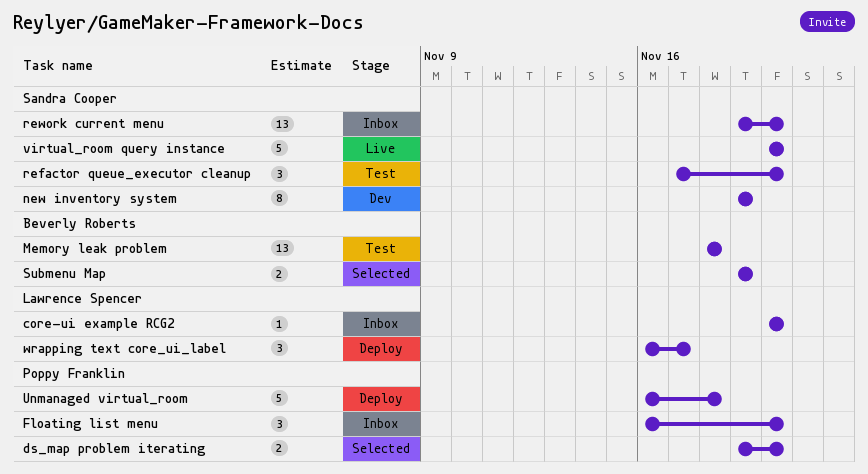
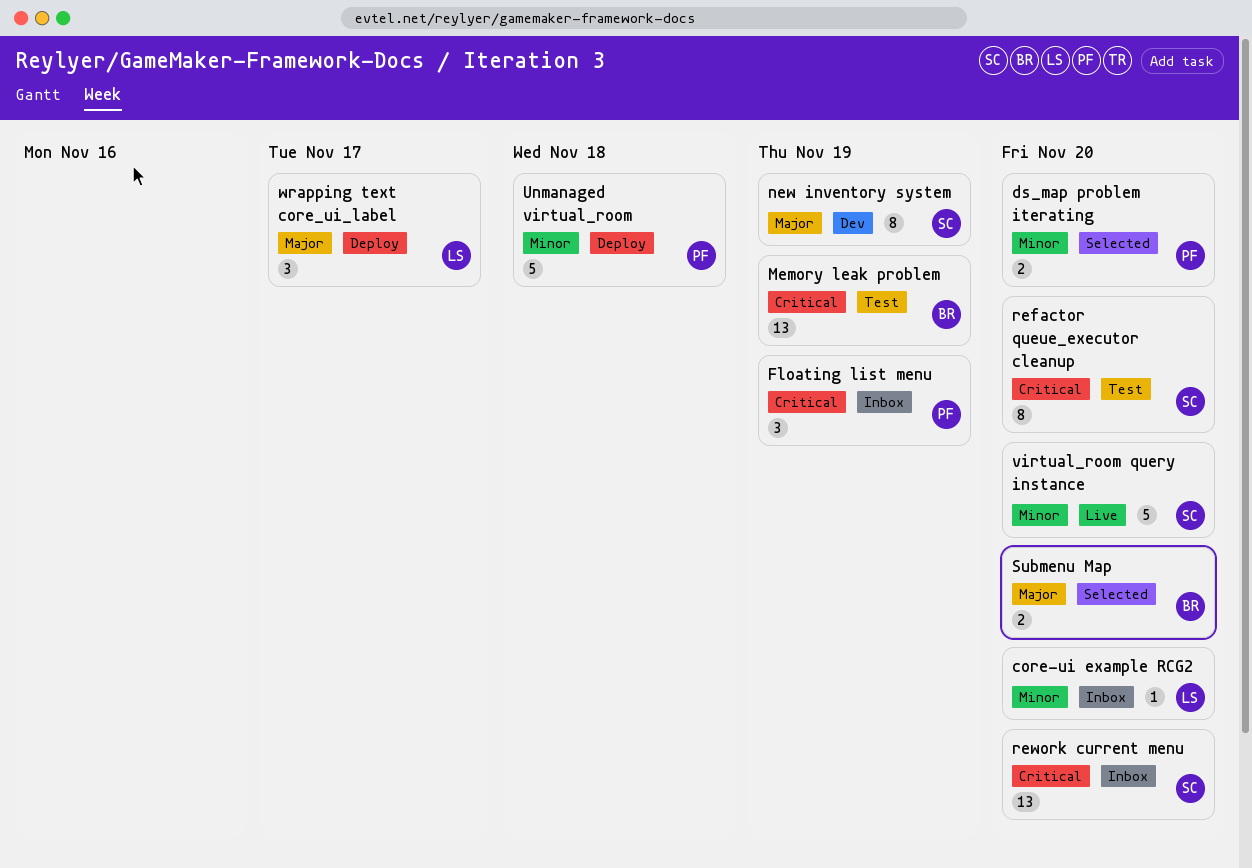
Floating list menu, due: Nov 20 -> Nov 19
Memory leak problem, due: Nov 18 -> Nov 19
refactor queue_executor cleanup, estimate: 3 -> 8
Submenu Map, due: Nov 19 -> Nov 20

